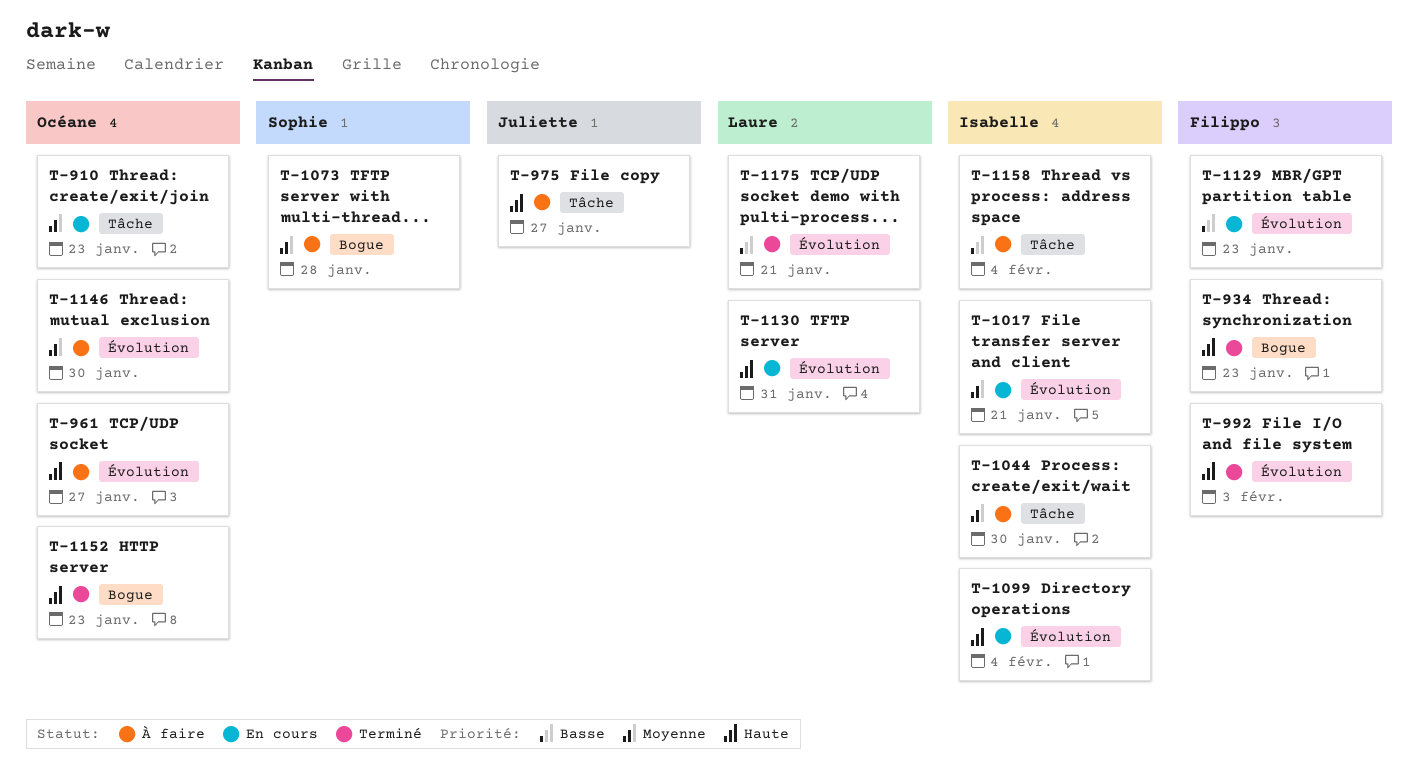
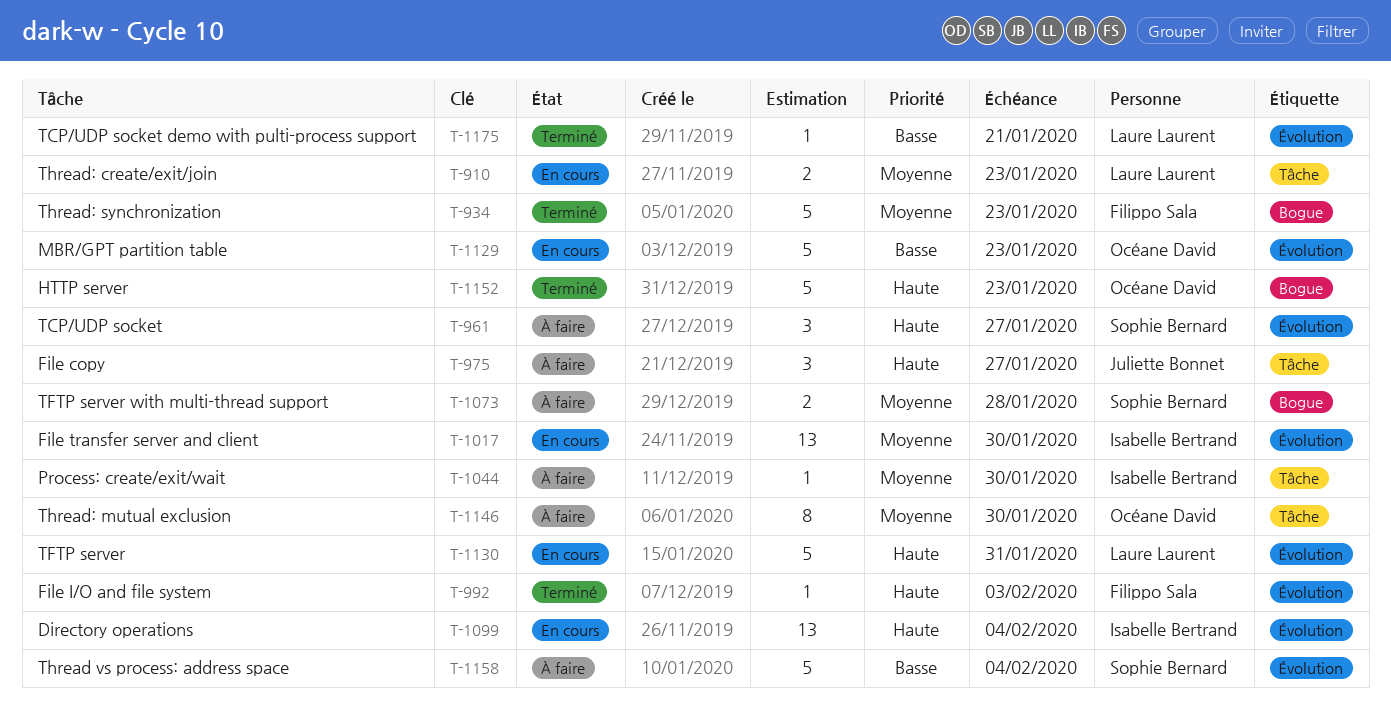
T-910, owner: Océane David -> Laure Laurent
T-934, priority: Haute -> Moyenne
T-961, owner: Océane David -> Sophie Bernard
T-1017, due: Jan 21 -> Jan 30
T-1129, owner: Filippo Sala -> Océane David
T-1146, label: Évolution -> Tâche
T-1158, owner: Isabelle Bertrand -> Sophie Bernard
T-1158, label: Tâche -> Évolution

